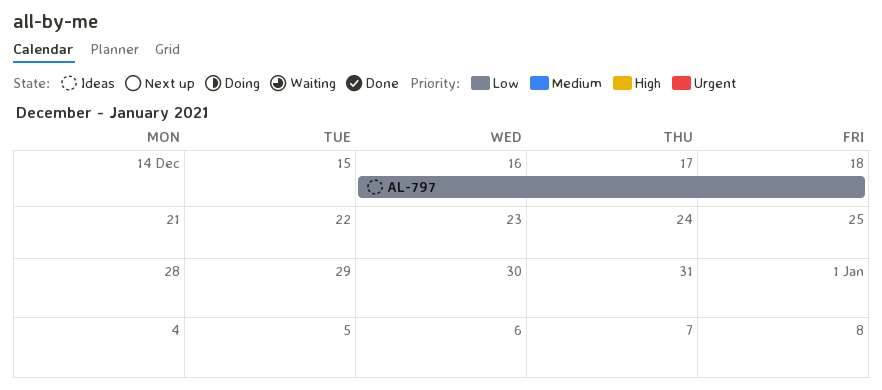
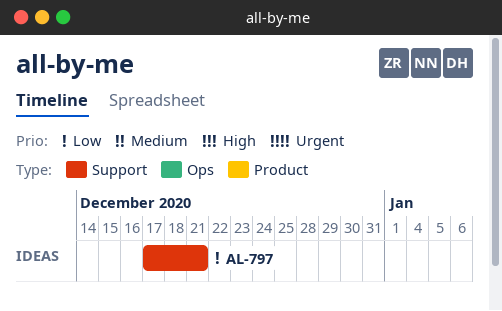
AL-797, start: Dec 16 -> Dec 17
AL-797, due: Dec 18 -> Dec 21

